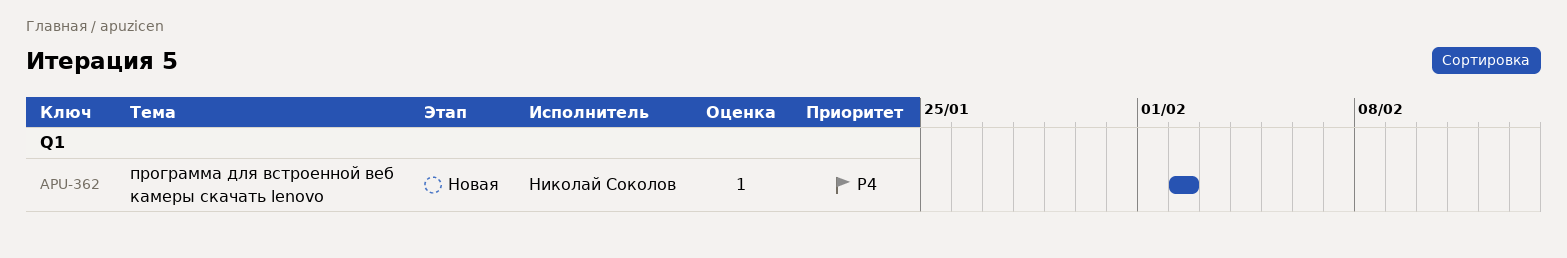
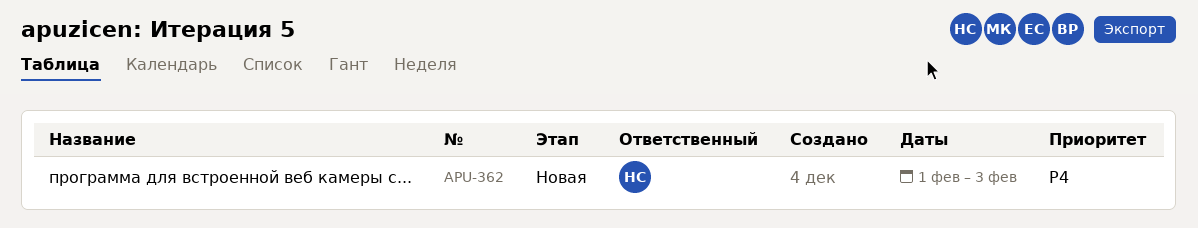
APU-362, start: Feb 2 -> Feb 1
APU-362, due: Feb 2 -> Feb 3

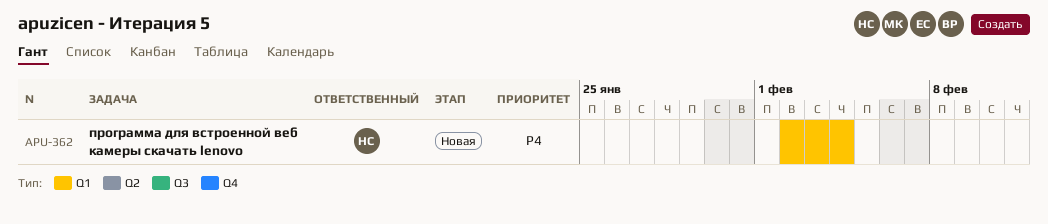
APU-362, start: Feb 1 -> Feb 2
APU-362, due: Feb 3 -> Feb 4

